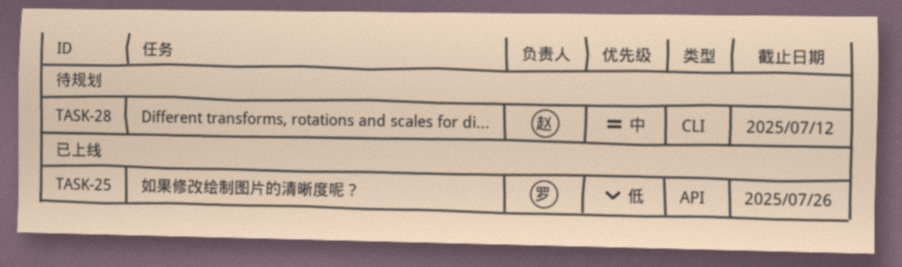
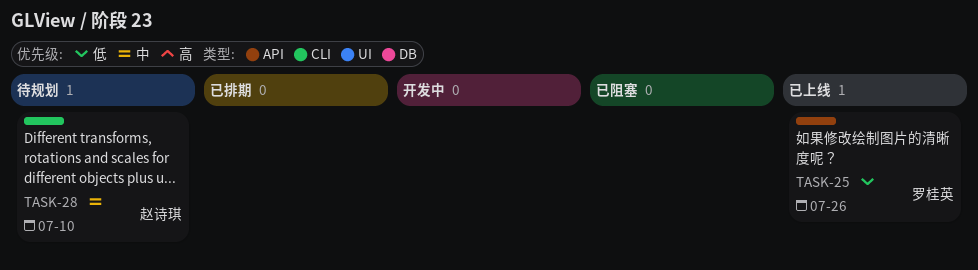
TASK-28, due: Jul 12 -> Jul 10

